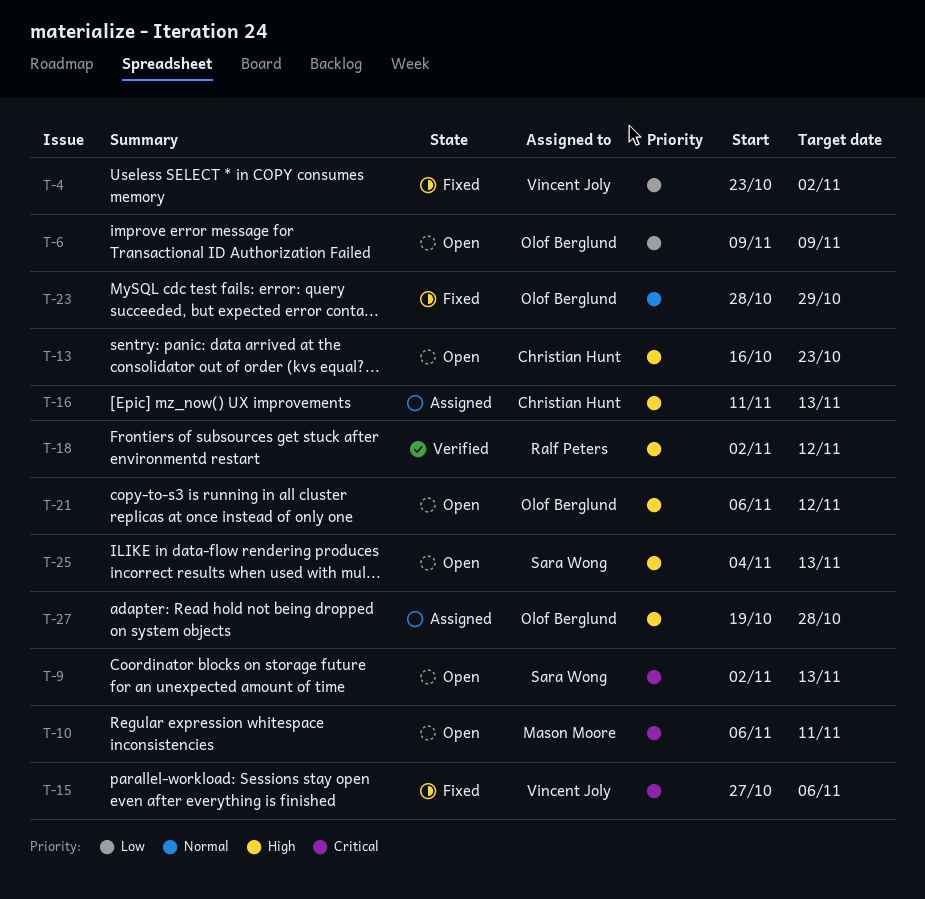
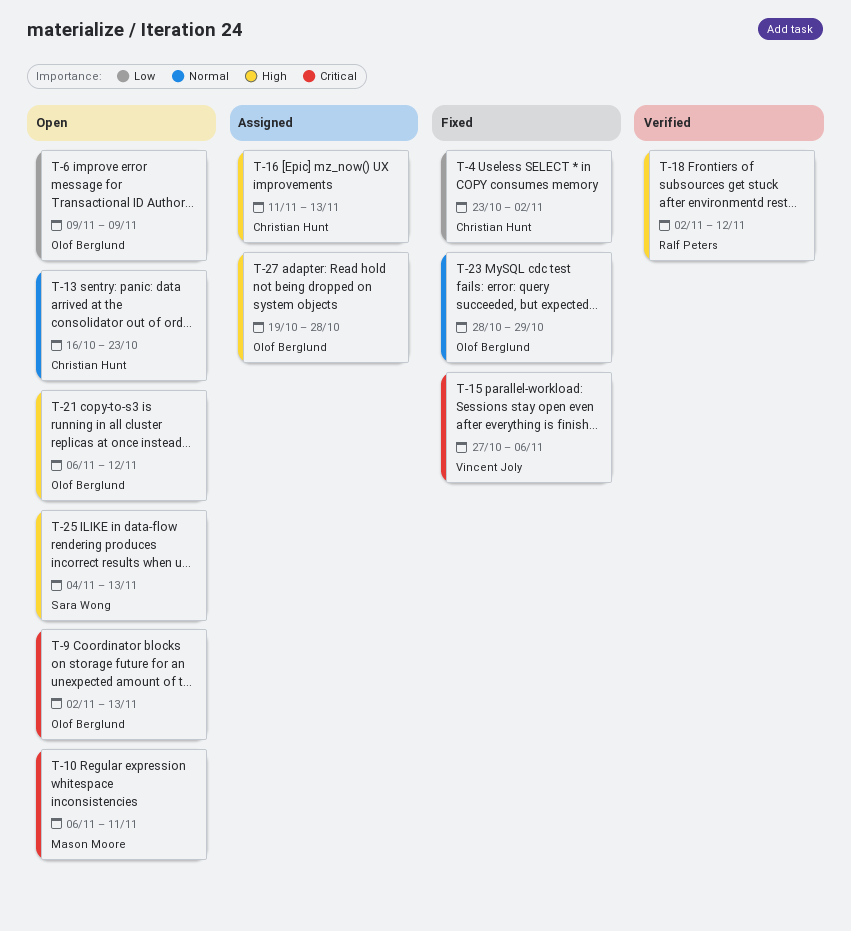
T-4, owner: Vincent Joly -> Christian Hunt
T-9, owner: Sara Wong -> Olof Berglund
T-13, priority: High -> Normal

